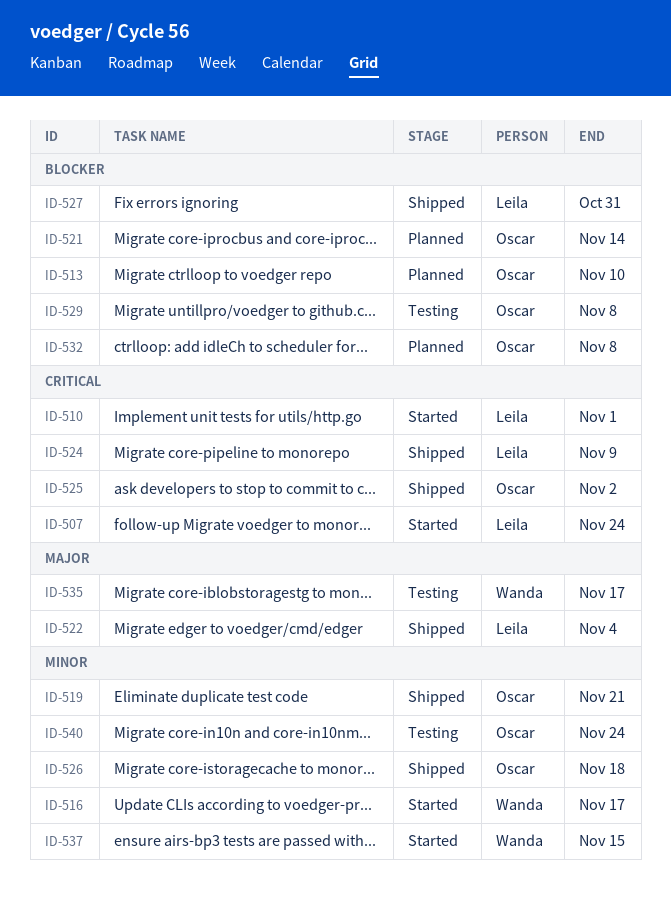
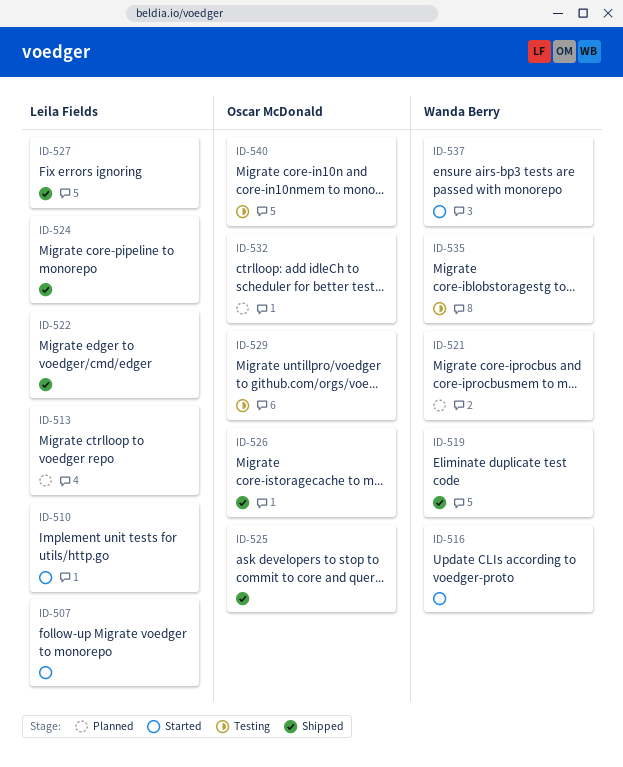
ID-513, owner: Oscar McDonald -> Leila Fields
ID-519, owner: Oscar McDonald -> Wanda Berry
ID-521, owner: Oscar McDonald -> Wanda Berry

